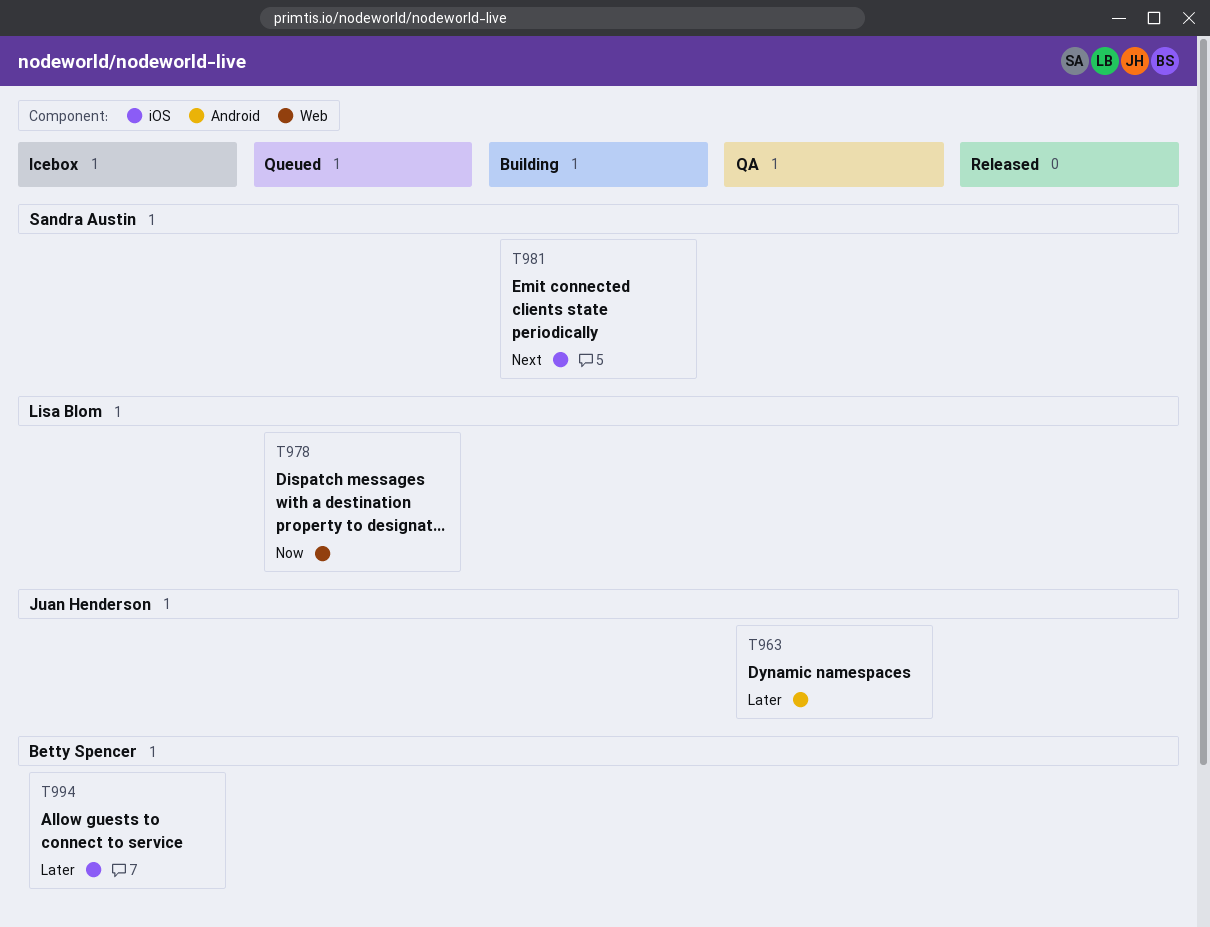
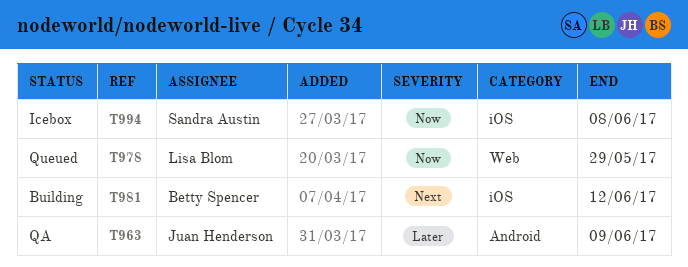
T981, owner: Sandra Austin -> Betty Spencer
T994, owner: Betty Spencer -> Sandra Austin
T994, priority: Later -> Now

